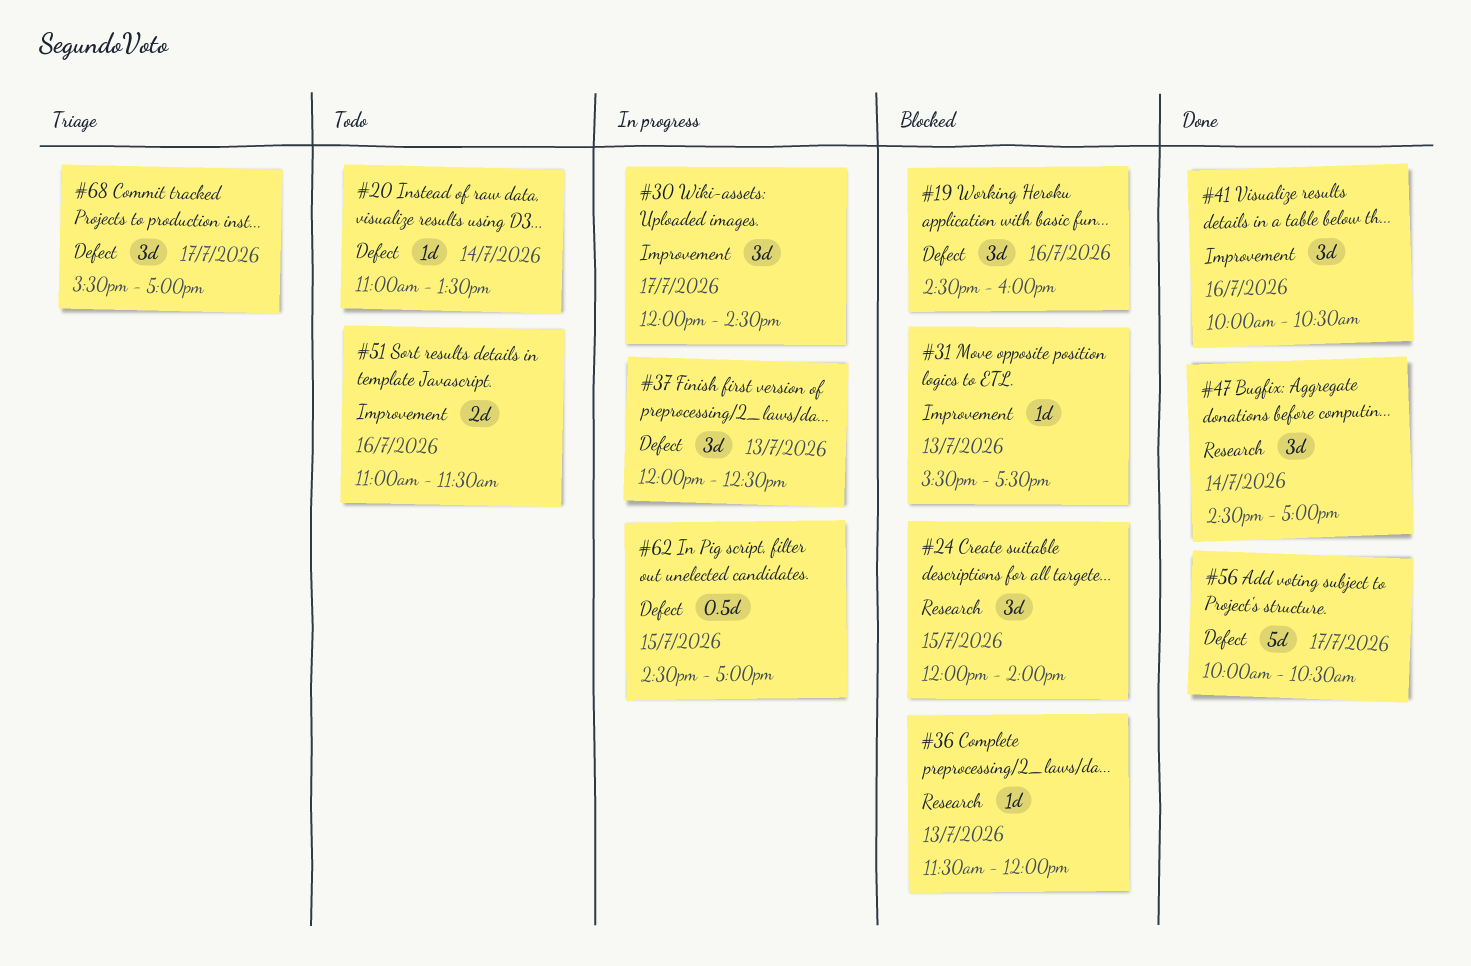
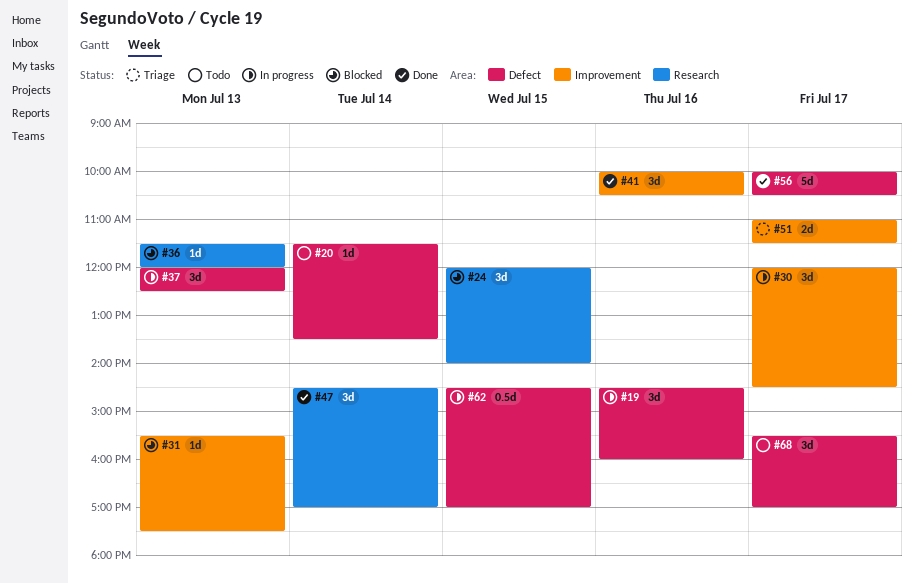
#19, status: Blocked -> In progress
#20, begins: 11:00 -> 11:30
#51, status: Todo -> Triage
#51, day: Jul 16 -> Jul 17
#68, status: Triage -> Todo

